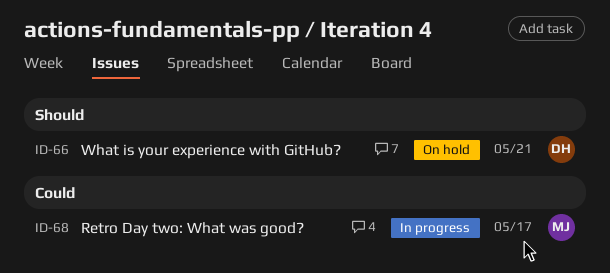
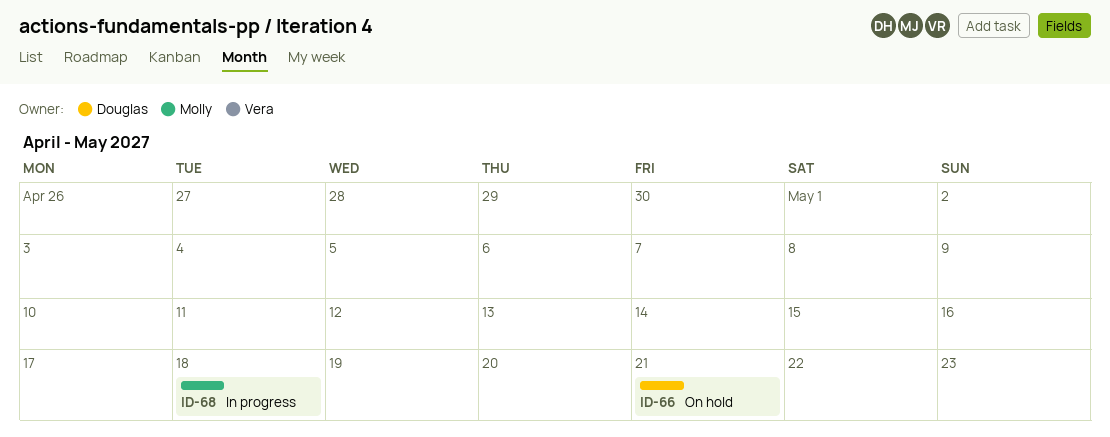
ID-68, due: May 17 -> May 18

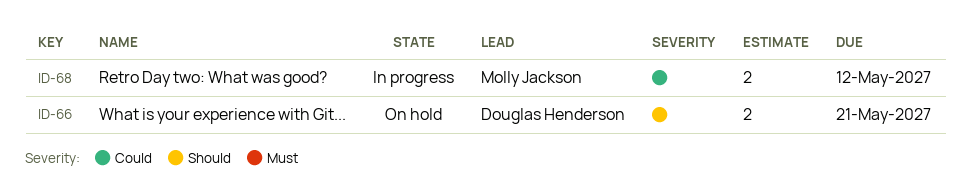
ID-68, due: May 18 -> May 12

